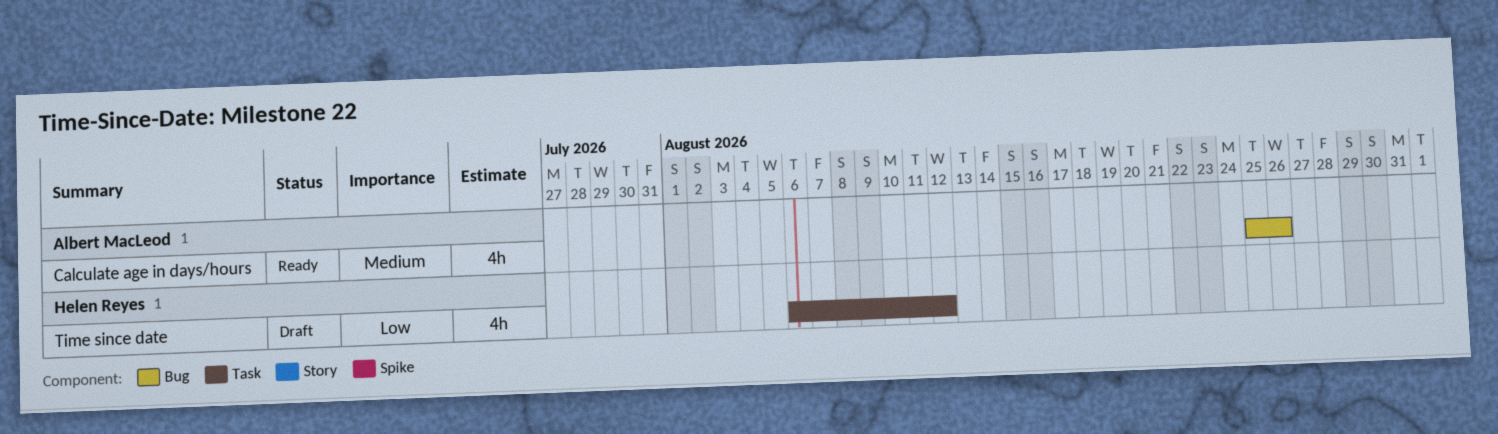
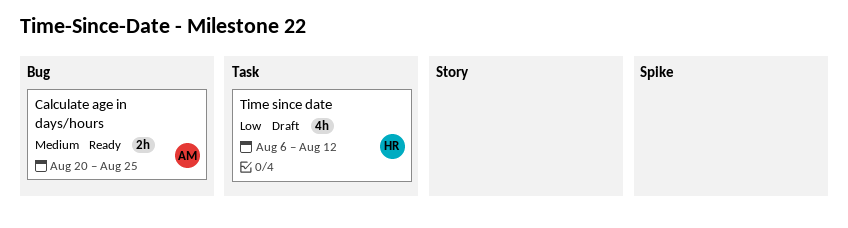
Calculate age in days/hours, estimate: 4h -> 2h
Calculate age in days/hours, start: Aug 25 -> Aug 20
Calculate age in days/hours, due: Aug 26 -> Aug 25

